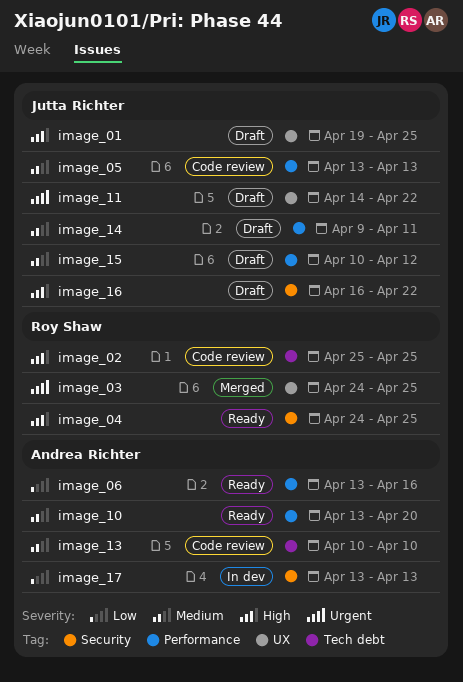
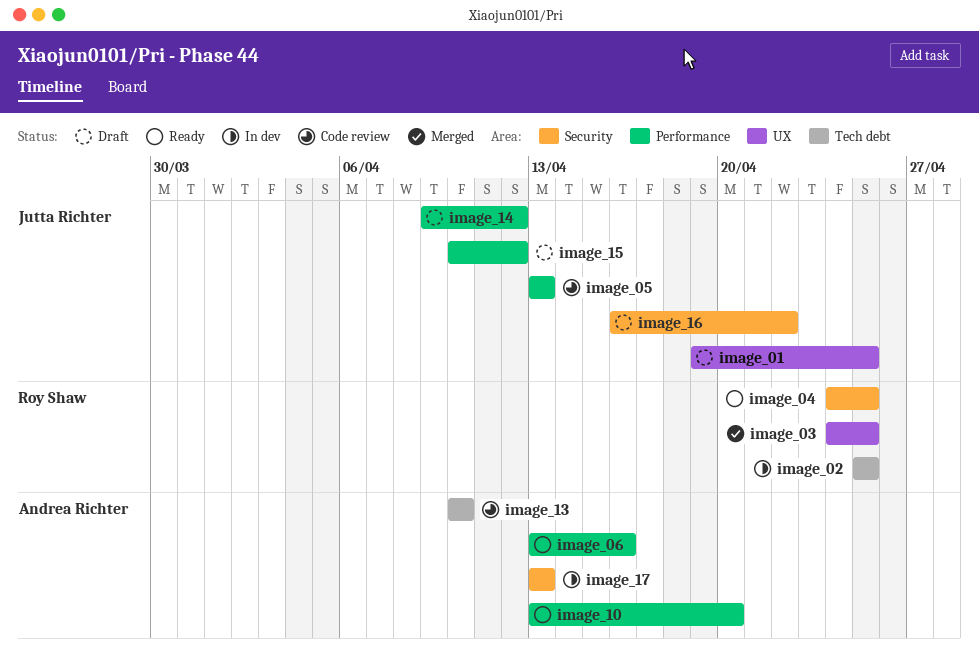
image_02, status: Code review -> In dev
image_11: present -> none
image_14, due: Apr 11 -> Apr 12

